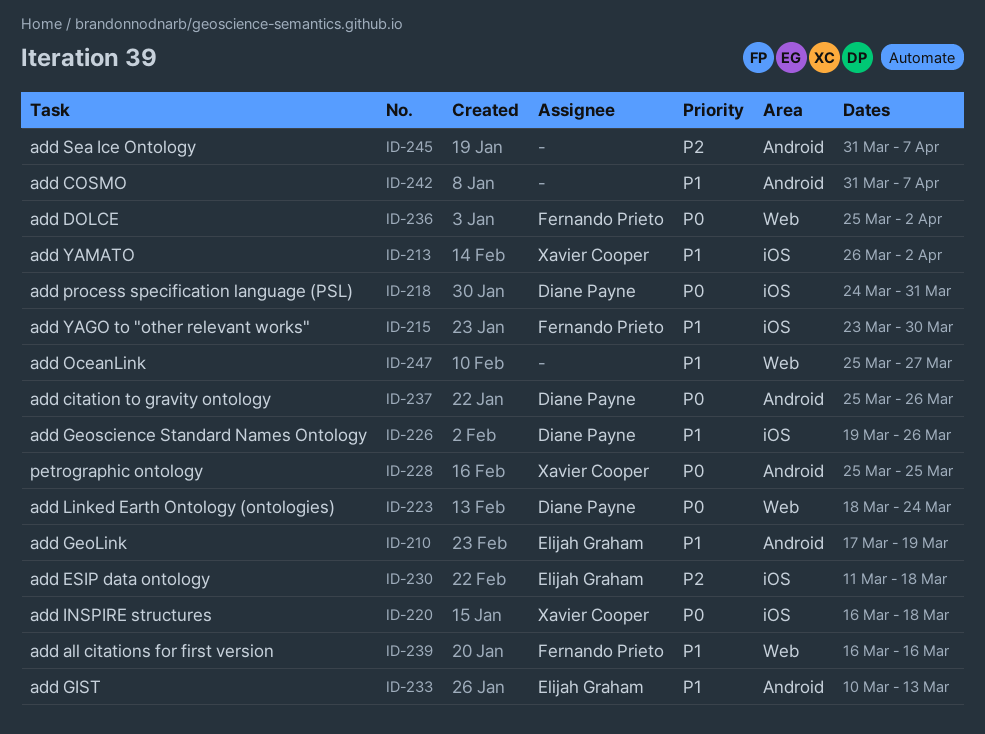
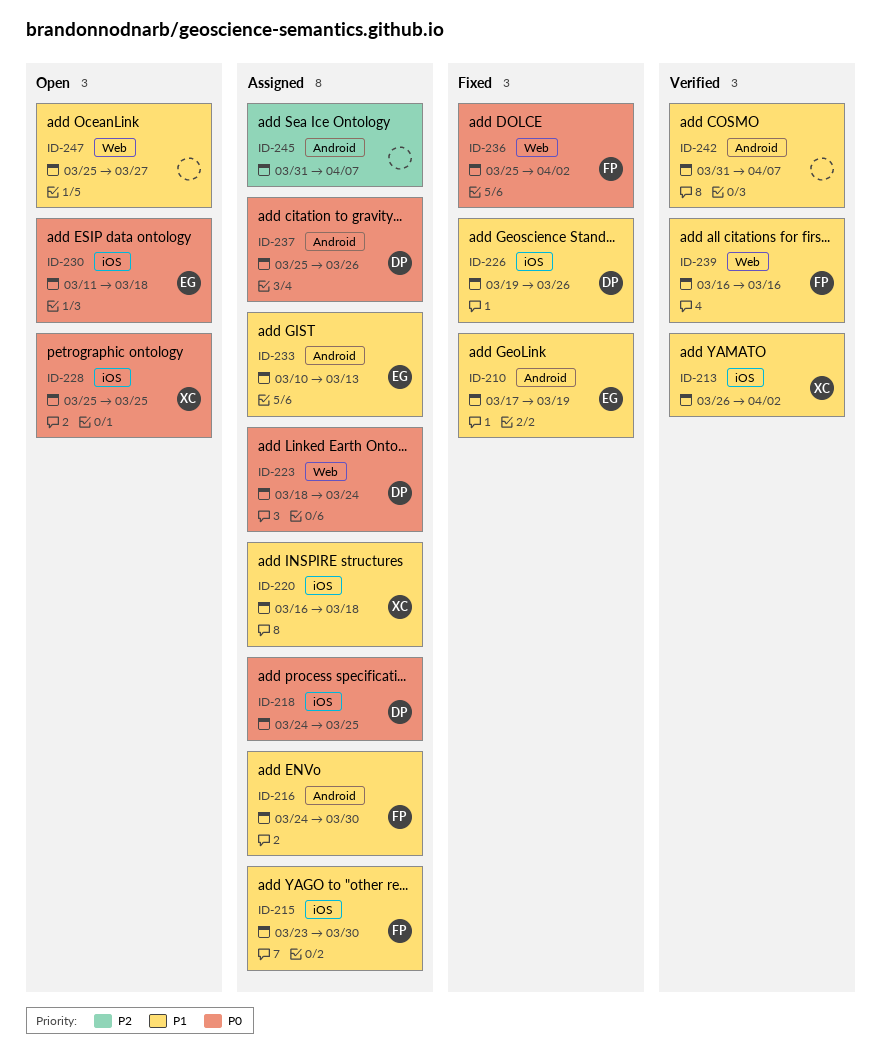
ID-216: none -> present
ID-218, due: Mar 31 -> Mar 25
ID-220, priority: P0 -> P1
ID-228, label: Android -> iOS
ID-230, priority: P2 -> P0

